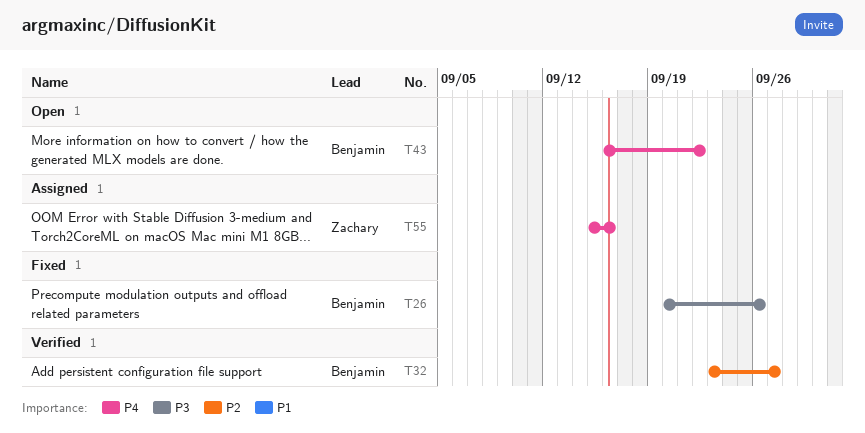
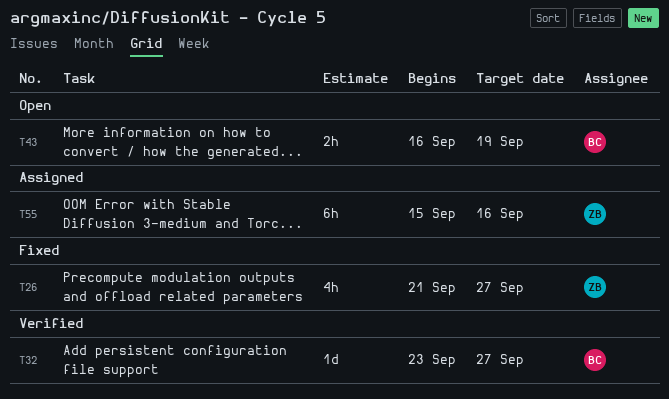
T26, owner: Benjamin -> Zachary
T26, start: Sep 20 -> Sep 21
T26, due: Sep 26 -> Sep 27
T43, due: Sep 22 -> Sep 19

